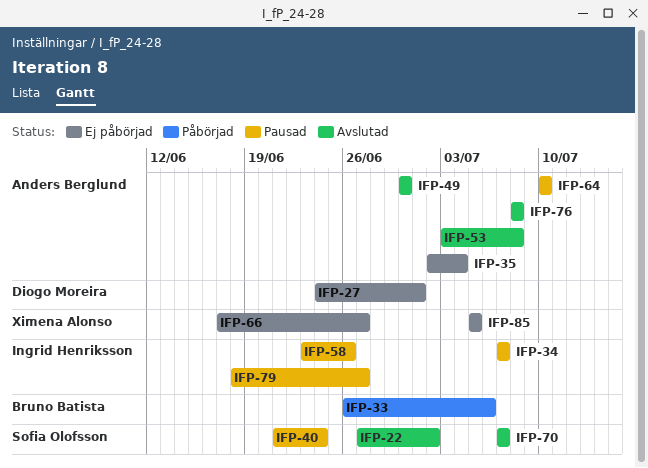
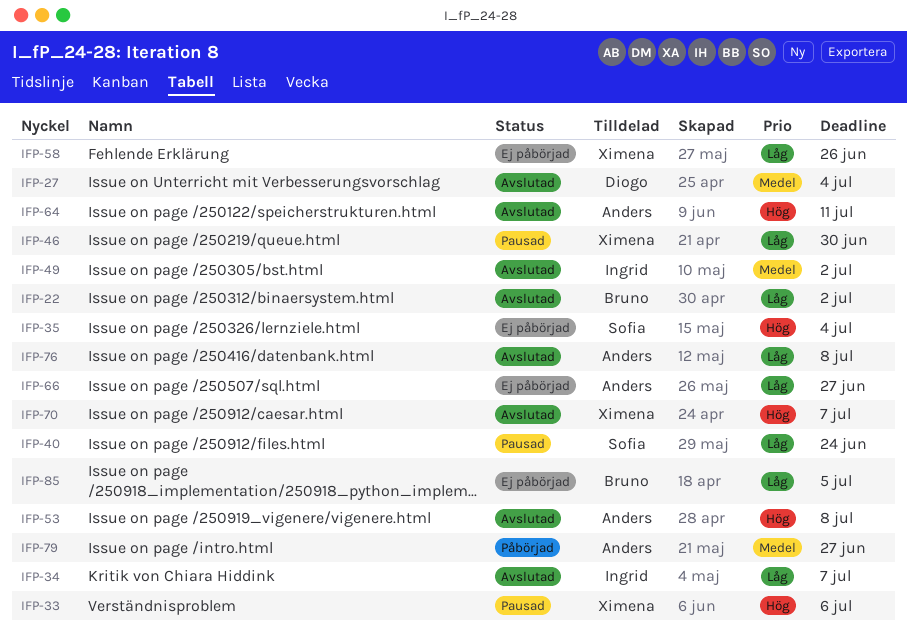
IFP-22, owner: Sofia Olofsson -> Bruno Batista
IFP-27, status: Ej påbörjad -> Avslutad
IFP-27, due: Jul 1 -> Jul 4
IFP-33, status: Påbörjad -> Pausad
IFP-33, owner: Bruno Batista -> Ximena Alonso
IFP-34, status: Pausad -> Avslutad
IFP-35, owner: Anders Berglund -> Sofia Olofsson
IFP-46: none -> present
IFP-49, owner: Anders Berglund -> Ingrid Henriksson
IFP-49, due: Jun 30 -> Jul 2
IFP-58, status: Pausad -> Ej påbörjad
IFP-58, owner: Ingrid Henriksson -> Ximena Alonso
IFP-64, status: Pausad -> Avslutad
IFP-64, due: Jul 10 -> Jul 11
IFP-66, owner: Ximena Alonso -> Anders Berglund
IFP-70, owner: Sofia Olofsson -> Ximena Alonso
IFP-79, status: Pausad -> Påbörjad
IFP-79, owner: Ingrid Henriksson -> Anders Berglund
IFP-85, owner: Ximena Alonso -> Bruno Batista

